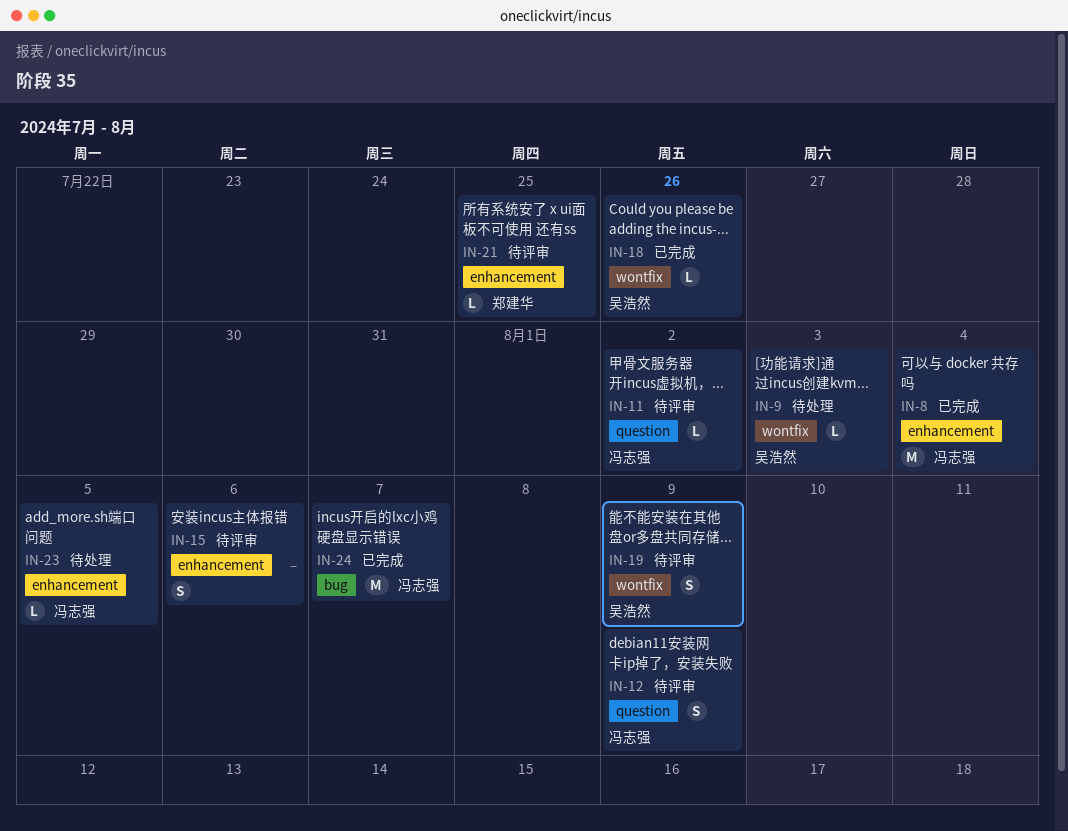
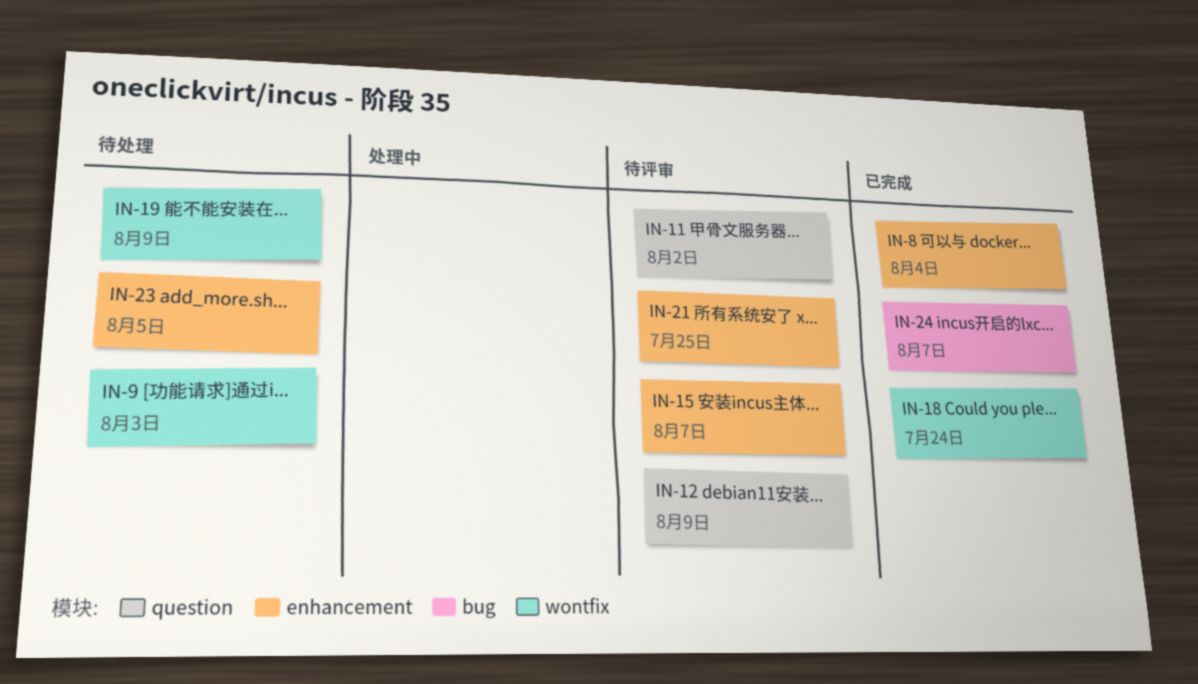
IN-15, due: Aug 6 -> Aug 7
IN-18, due: Jul 26 -> Jul 24
IN-19, status: 待评审 -> 待处理

